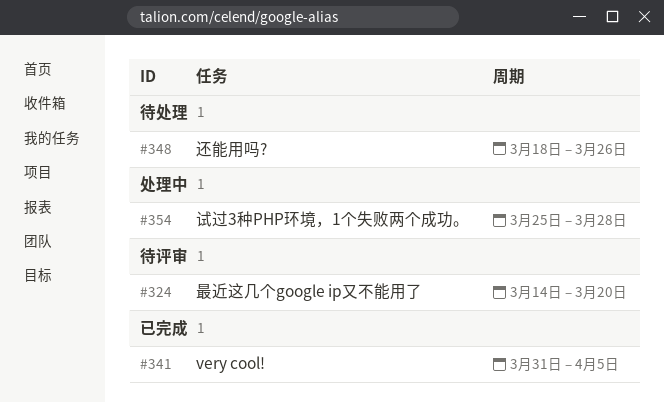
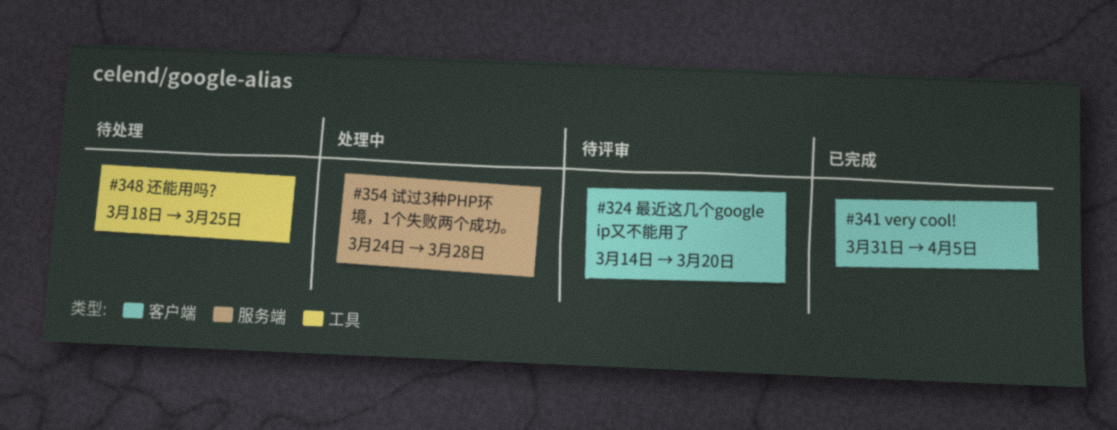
#348, due: Mar 26 -> Mar 25
#354, start: Mar 25 -> Mar 24

